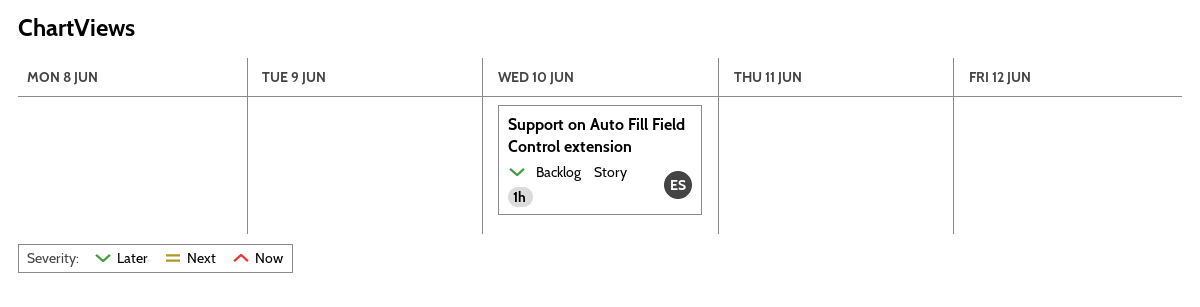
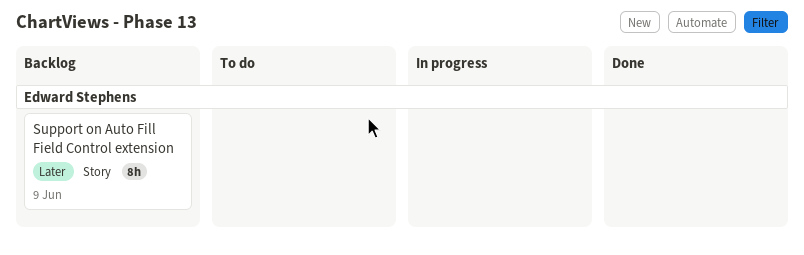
Support on Auto Fill Field Control extension, estimate: 1h -> 8h
Support on Auto Fill Field Control extension, due: Jun 10 -> Jun 9

